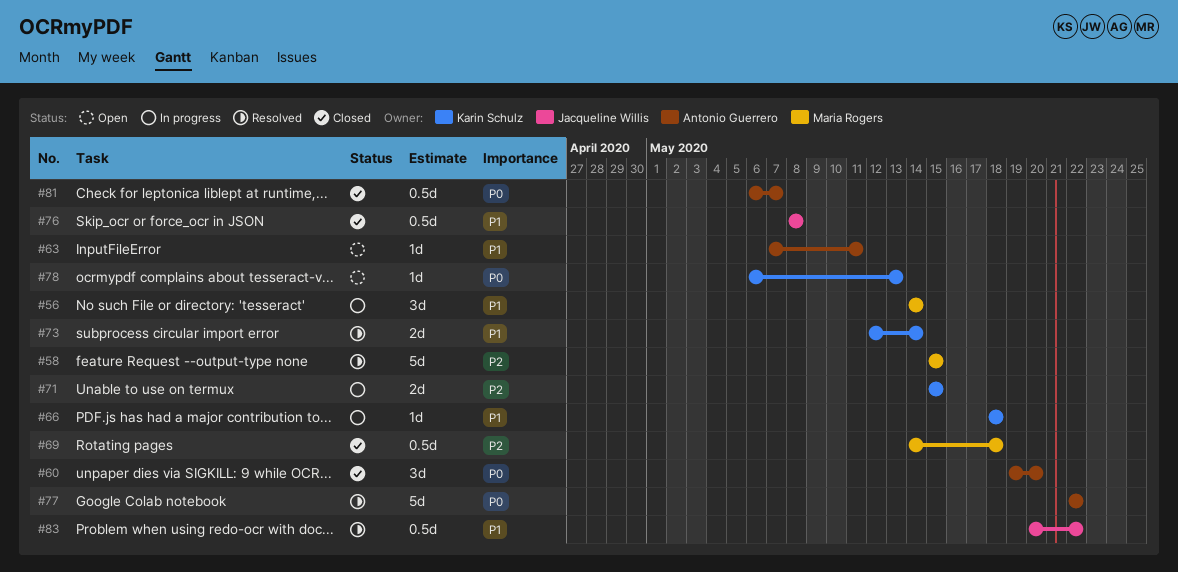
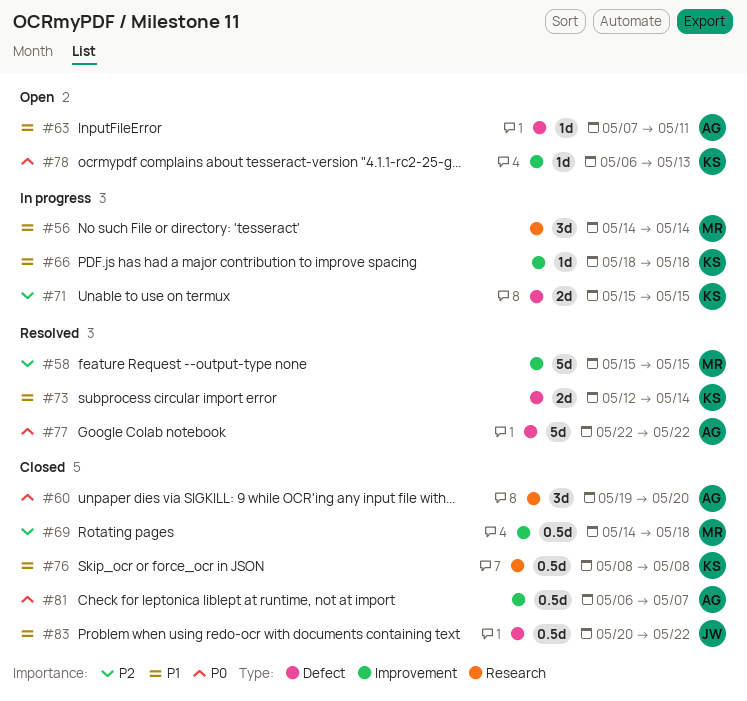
#76, owner: Jacqueline Willis -> Karin Schulz
#83, status: Resolved -> Closed

